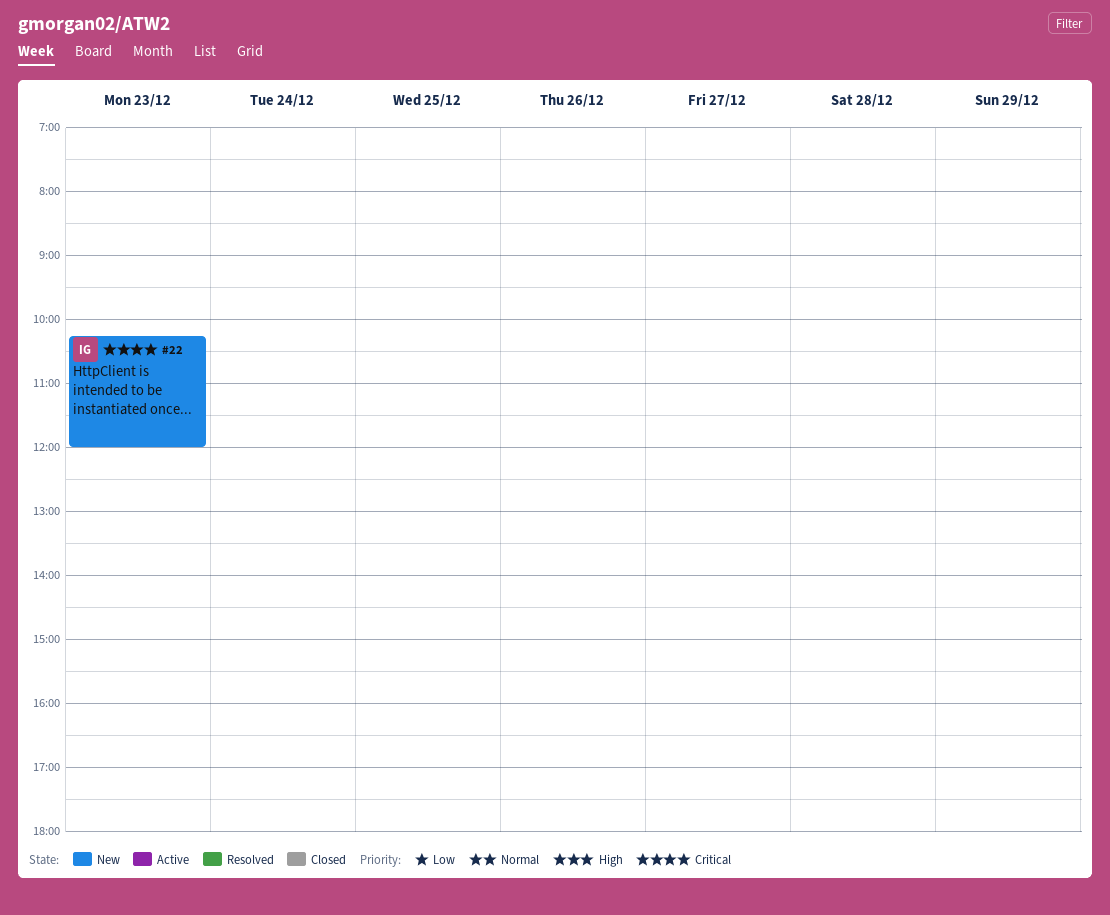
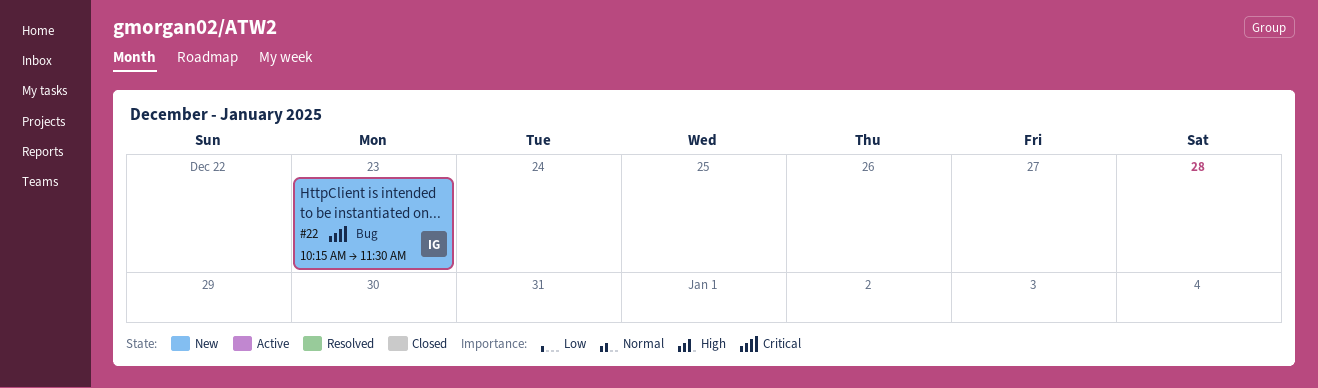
#22, ends: 12:00 -> 11:30

